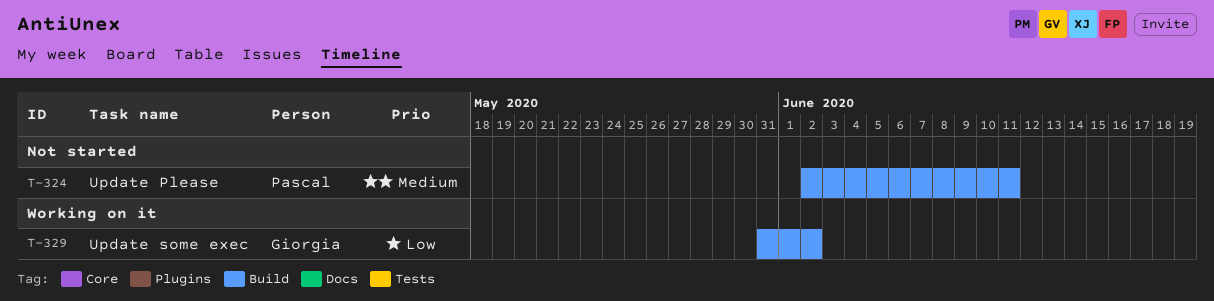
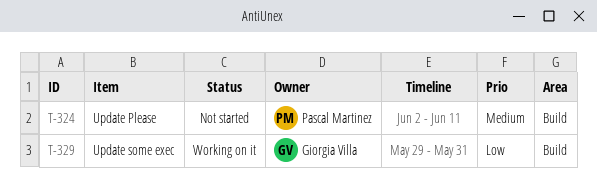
T-329, start: May 31 -> May 29
T-329, due: Jun 2 -> May 31

